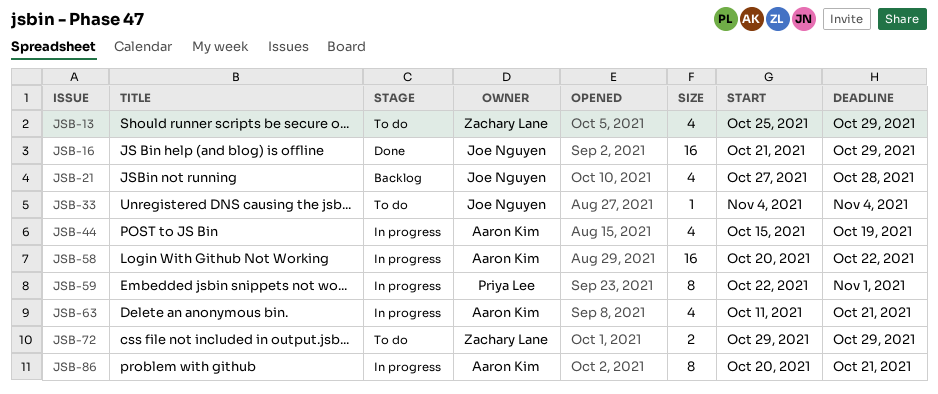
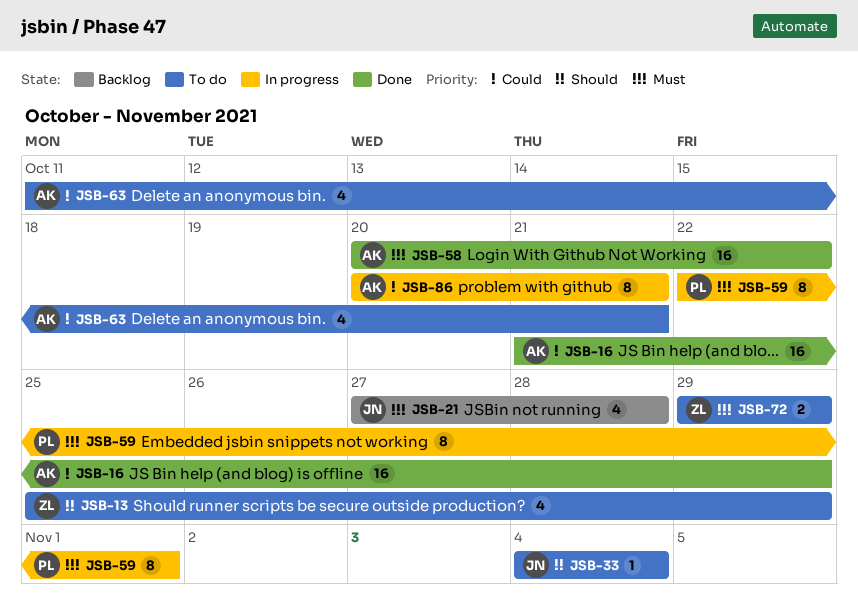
JSB-16, owner: Joe Nguyen -> Aaron Kim
JSB-44: present -> none
JSB-58, status: In progress -> Done
JSB-63, status: In progress -> To do

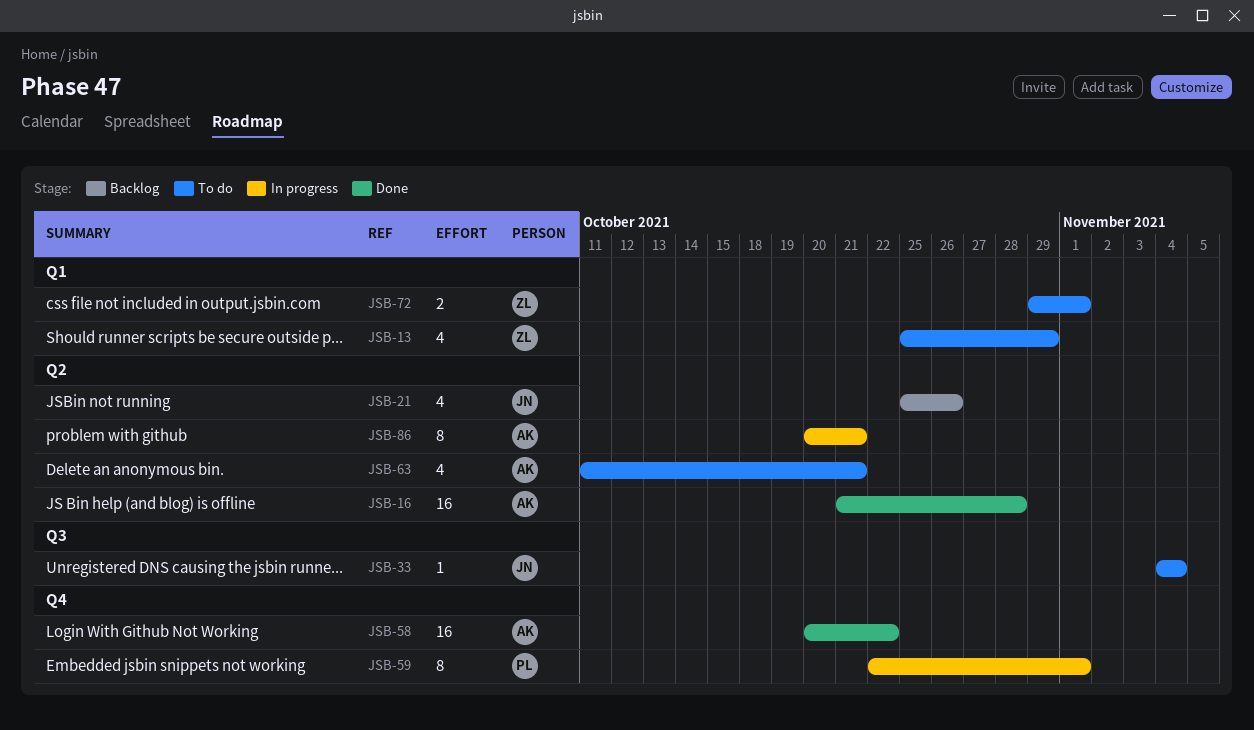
JSB-16, due: Oct 29 -> Oct 28
JSB-21, start: Oct 27 -> Oct 25
JSB-21, due: Oct 28 -> Oct 26
JSB-72, due: Oct 29 -> Nov 1

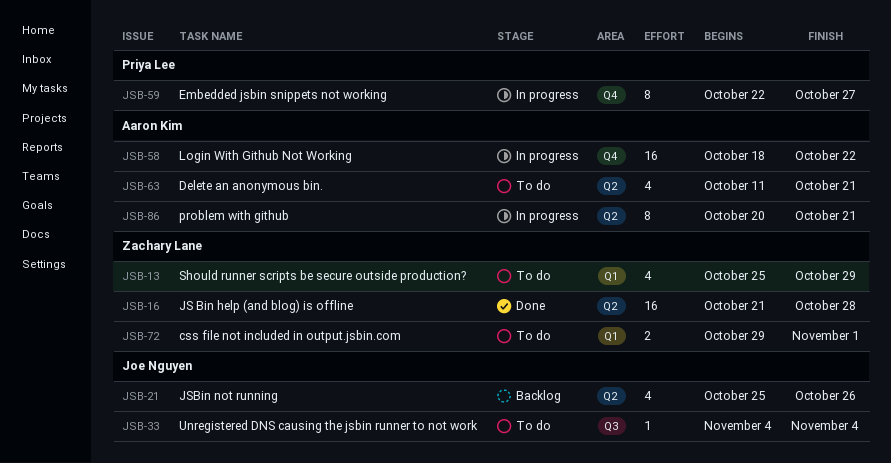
JSB-16, owner: Aaron Kim -> Zachary Lane
JSB-58, status: Done -> In progress
JSB-58, start: Oct 20 -> Oct 18
JSB-59, due: Nov 1 -> Oct 27

